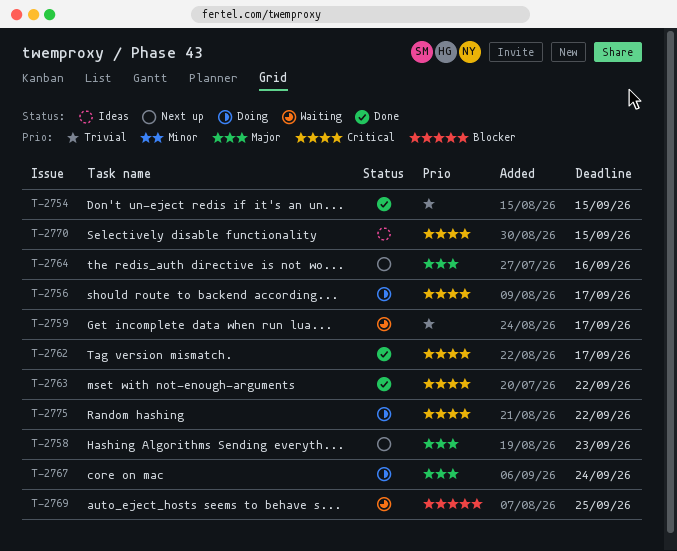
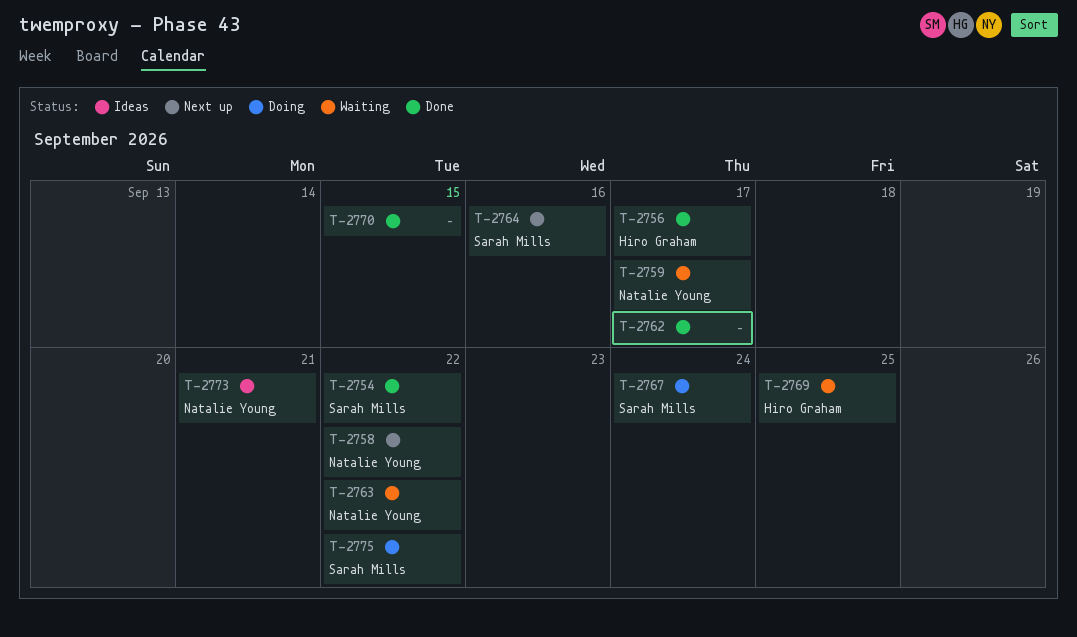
T-2754, due: Sep 15 -> Sep 22
T-2756, status: Doing -> Done
T-2758, due: Sep 23 -> Sep 22
T-2763, status: Done -> Waiting
T-2770, status: Ideas -> Done
T-2773: none -> present

